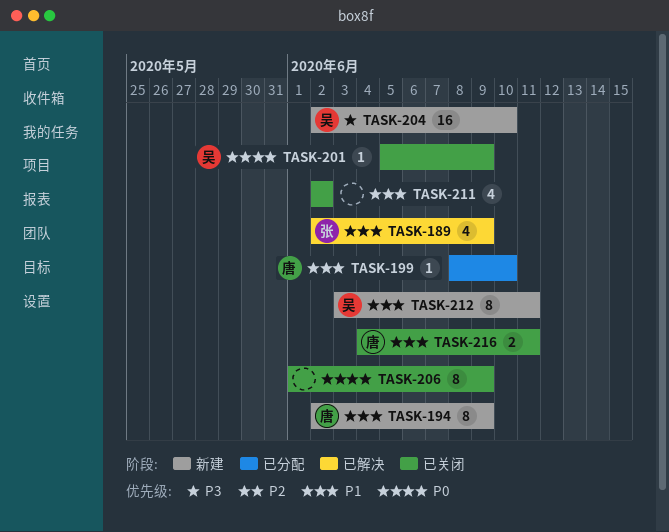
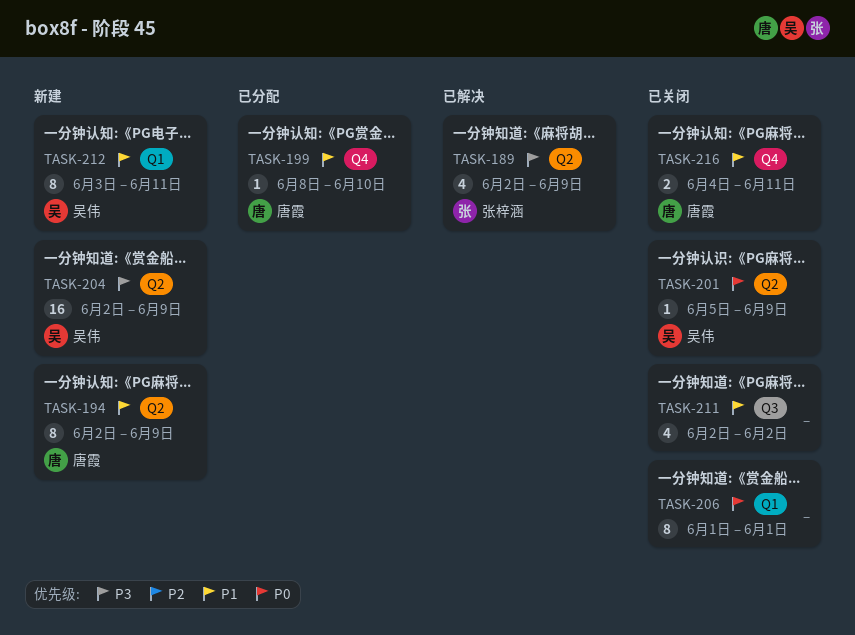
TASK-189, priority: P1 -> P3
TASK-204, due: Jun 10 -> Jun 9
TASK-206, due: Jun 9 -> Jun 1

